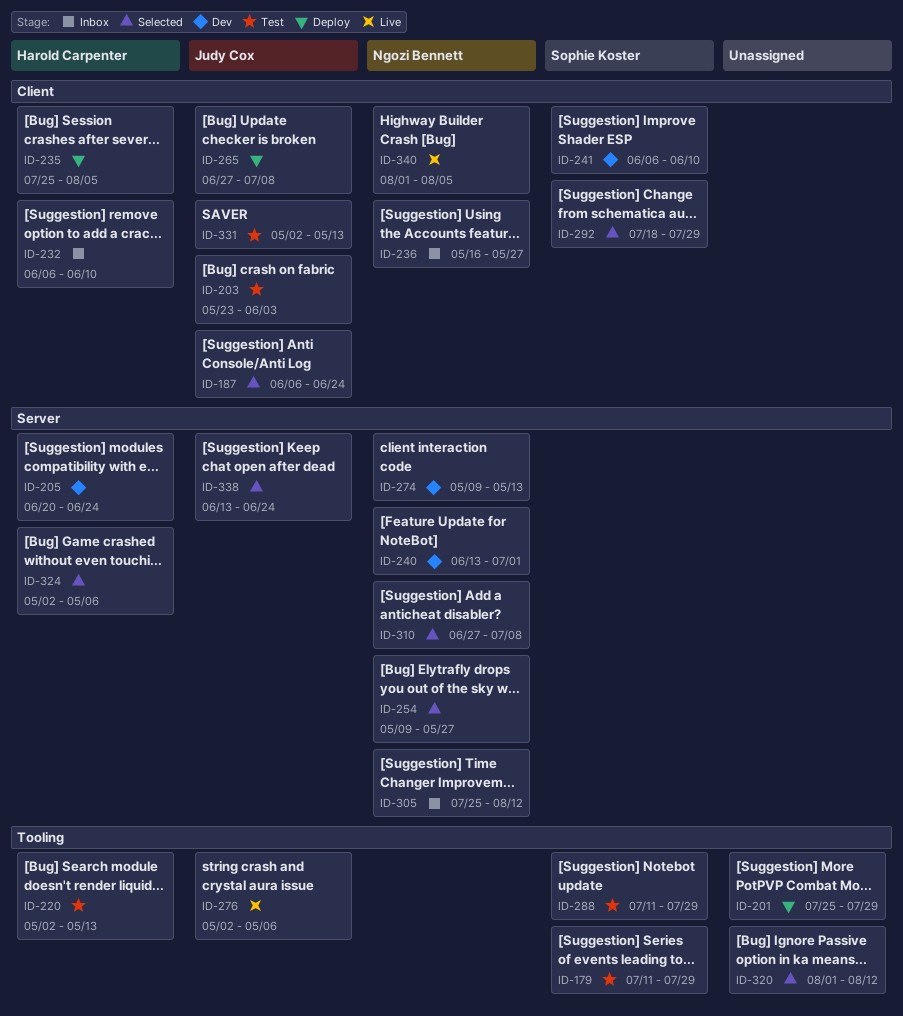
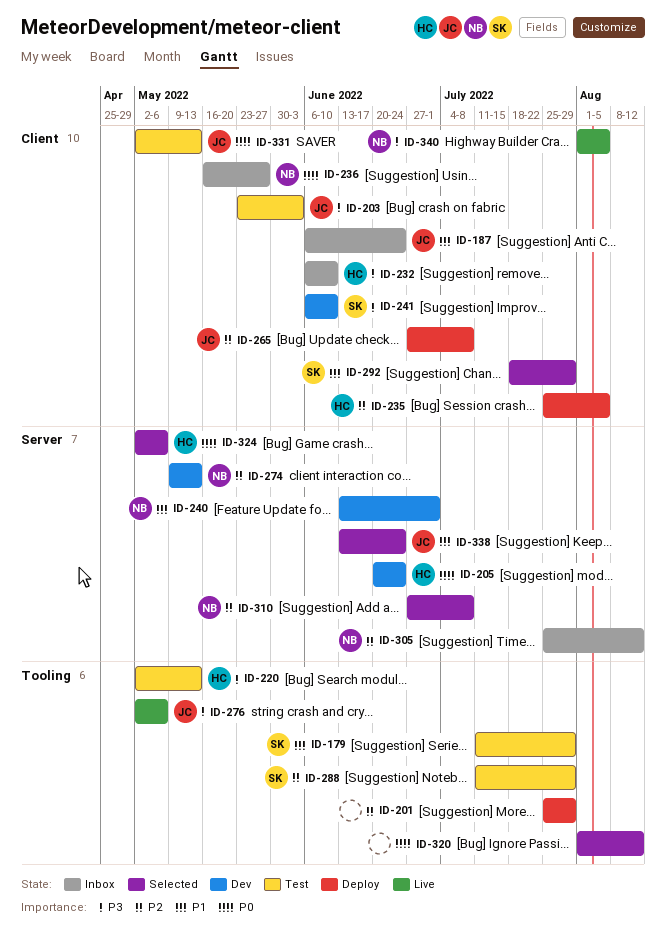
ID-187, status: Selected -> Inbox
ID-254: present -> none

